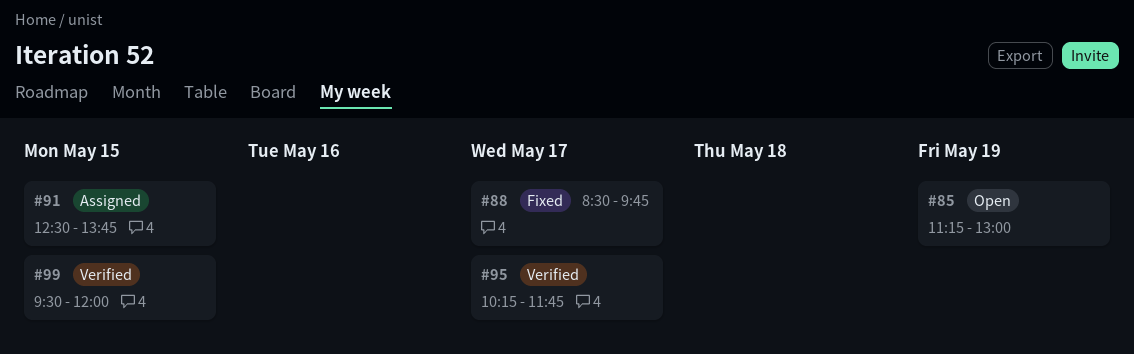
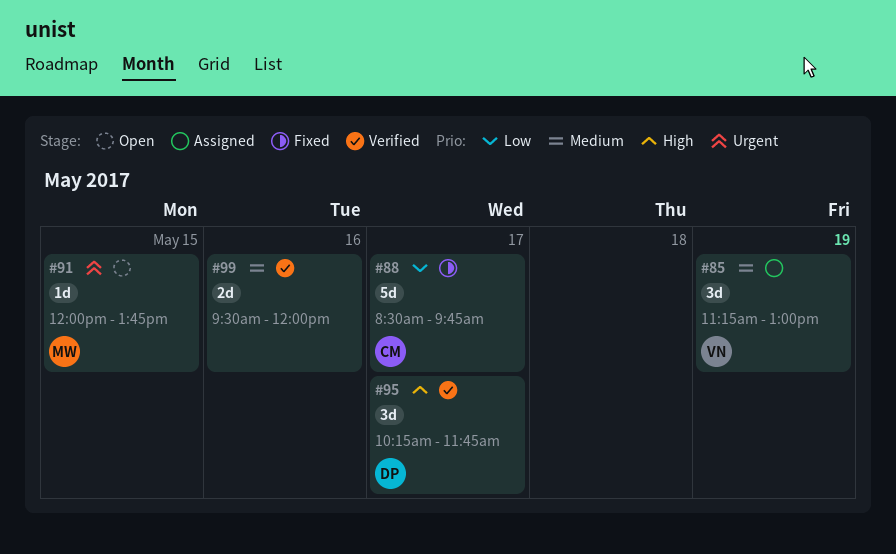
#85, status: Open -> Assigned
#91, status: Assigned -> Open
#91, begins: 12:30 -> 12:00
#99, day: May 15 -> May 16

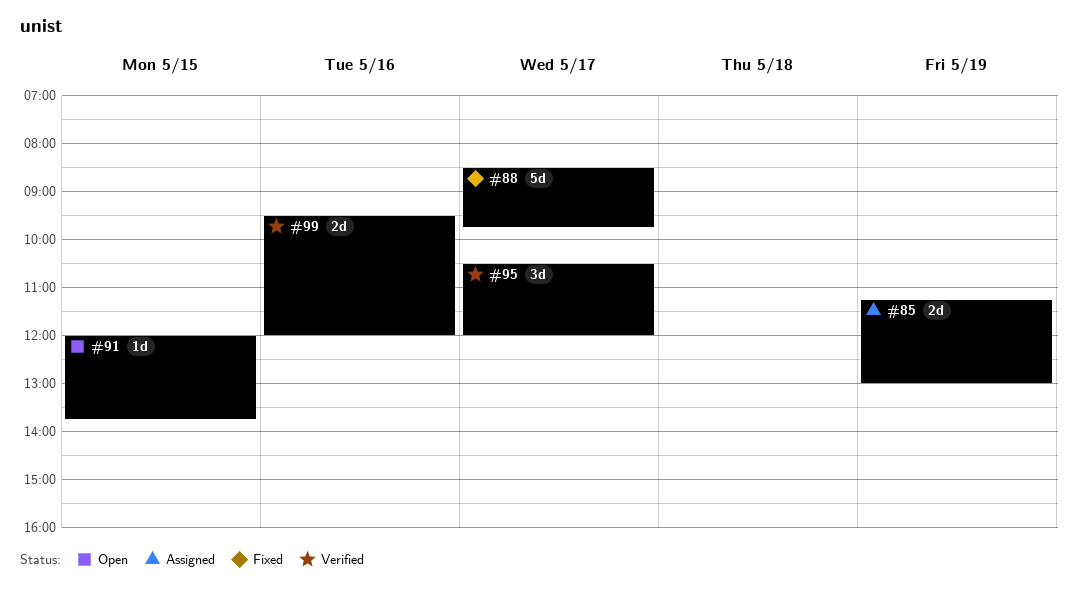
#85, estimate: 3d -> 2d
#95, begins: 10:15 -> 10:30
#95, ends: 11:45 -> 12:00

